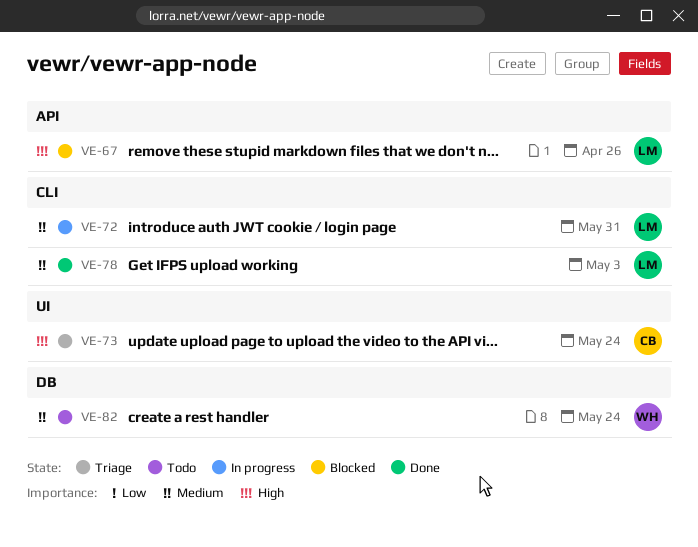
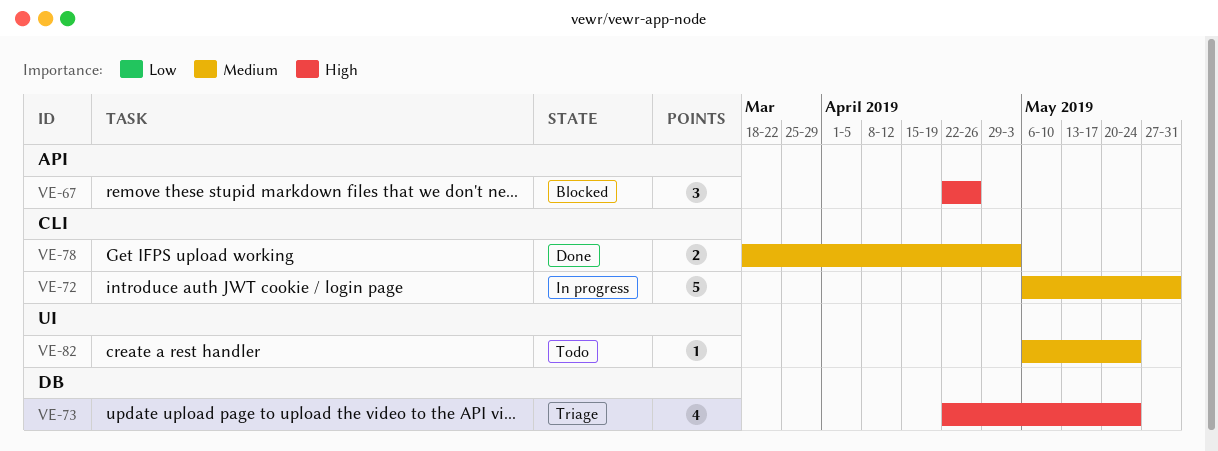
VE-73, label: UI -> DB
VE-82, label: DB -> UI

